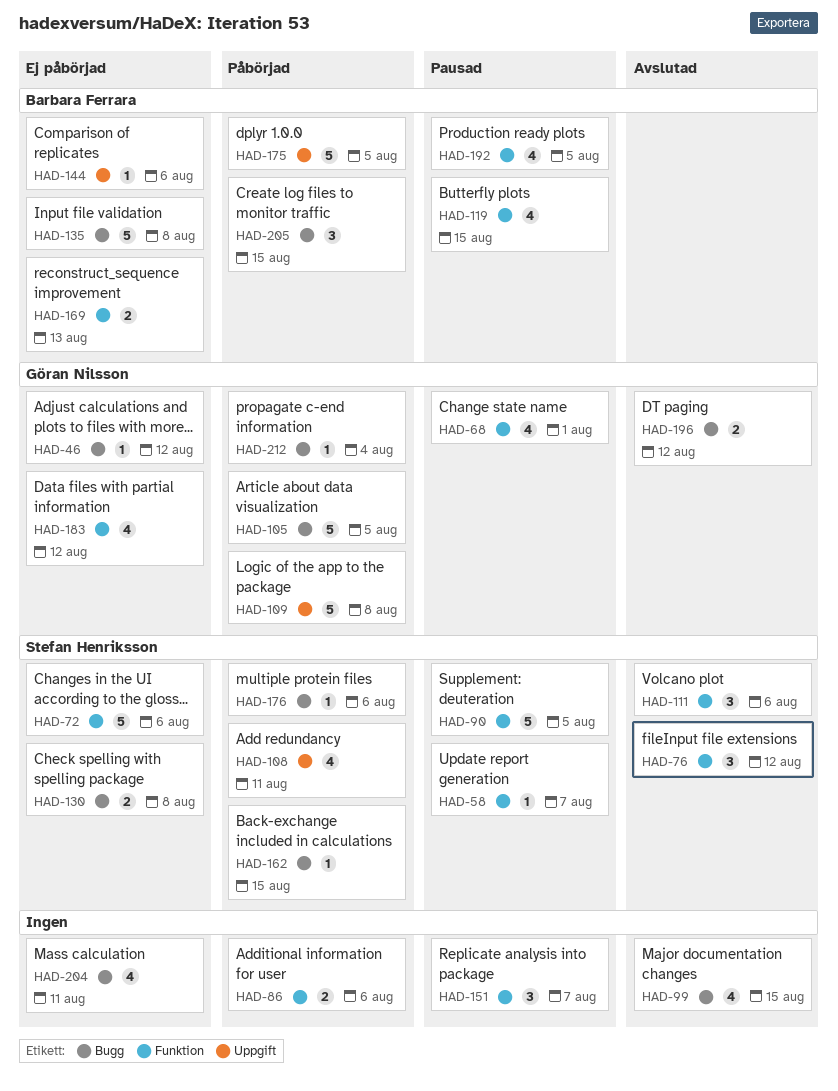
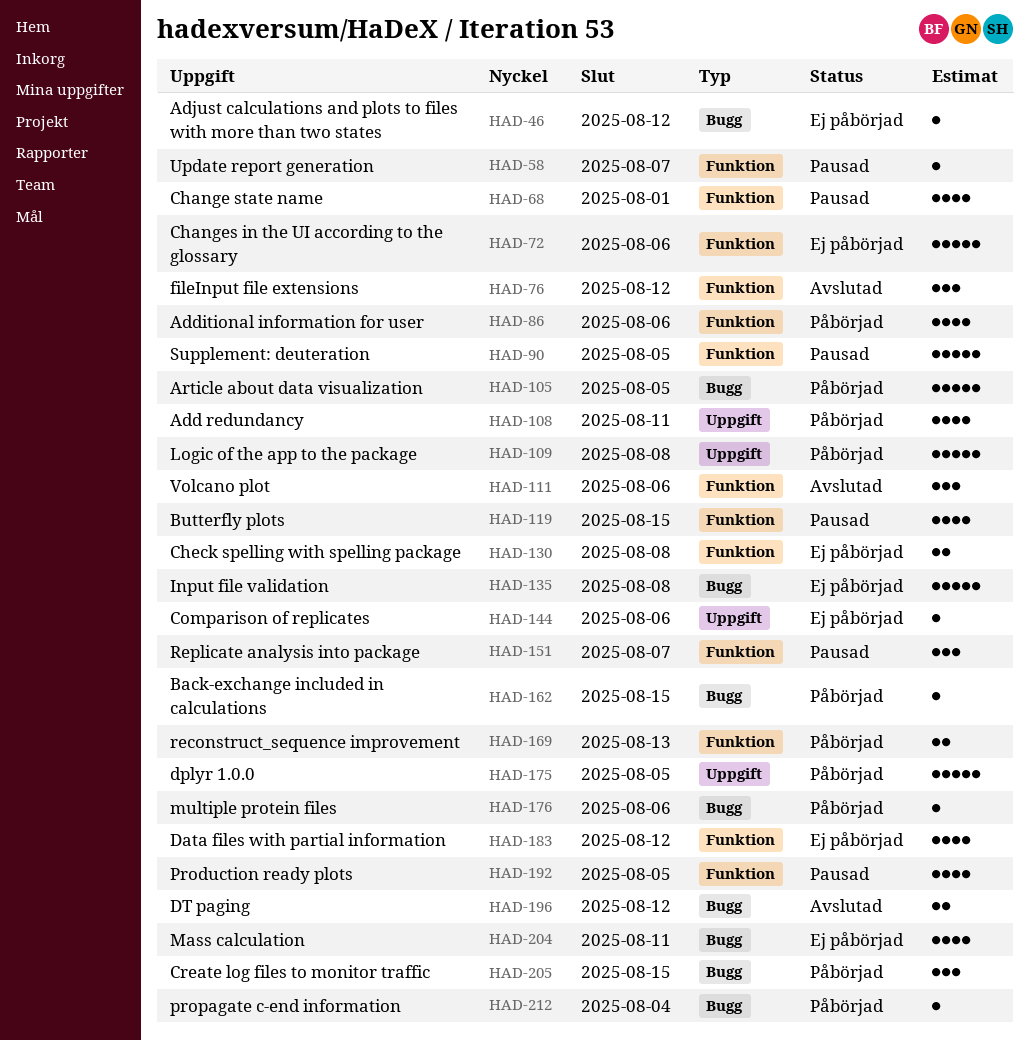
HAD-86, estimate: 2 -> 4
HAD-99: present -> none
HAD-130, label: Bugg -> Funktion
HAD-169, status: Ej påbörjad -> Påbörjad

